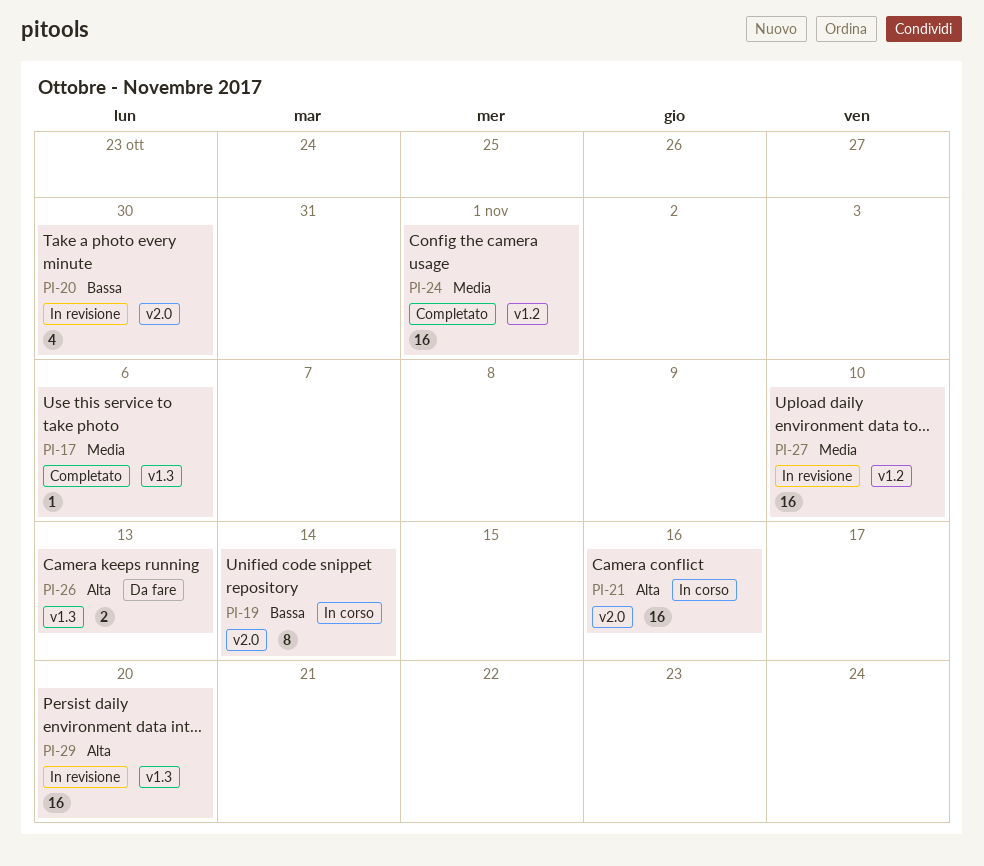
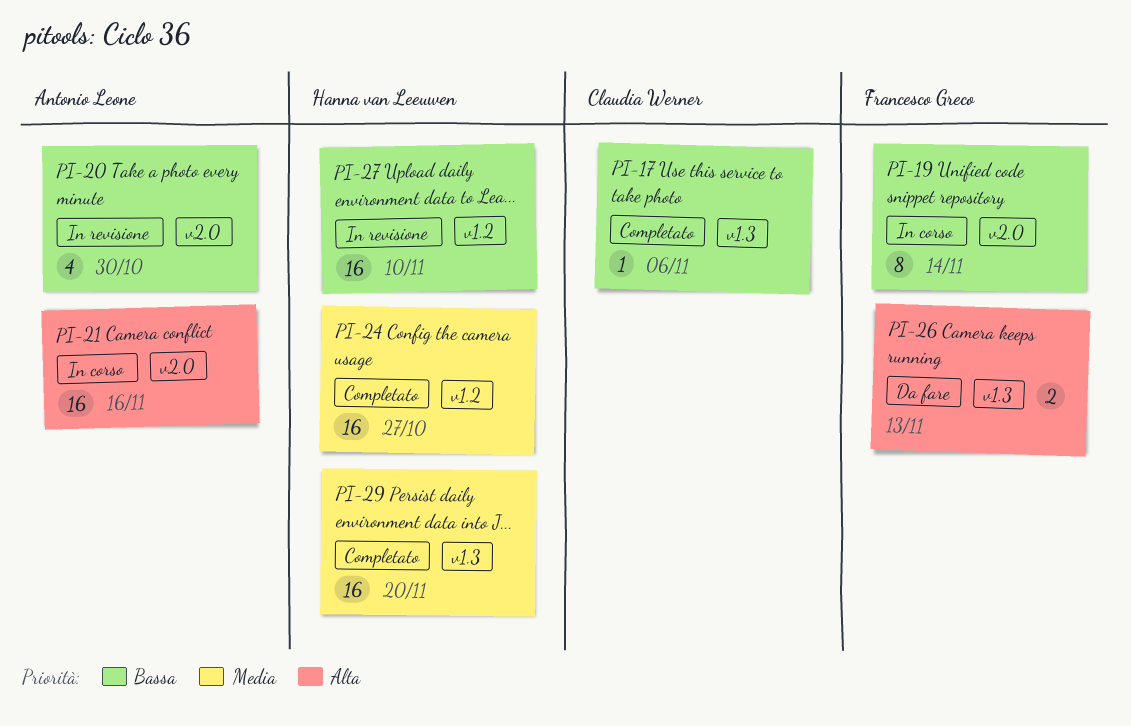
PI-17, priority: Media -> Bassa
PI-24, due: Nov 1 -> Oct 27
PI-27, priority: Media -> Bassa
PI-29, status: In revisione -> Completato
PI-29, priority: Alta -> Media

